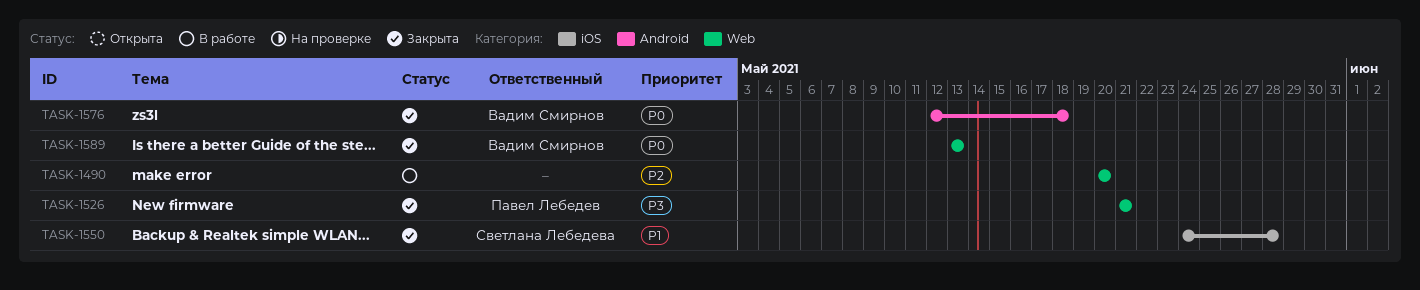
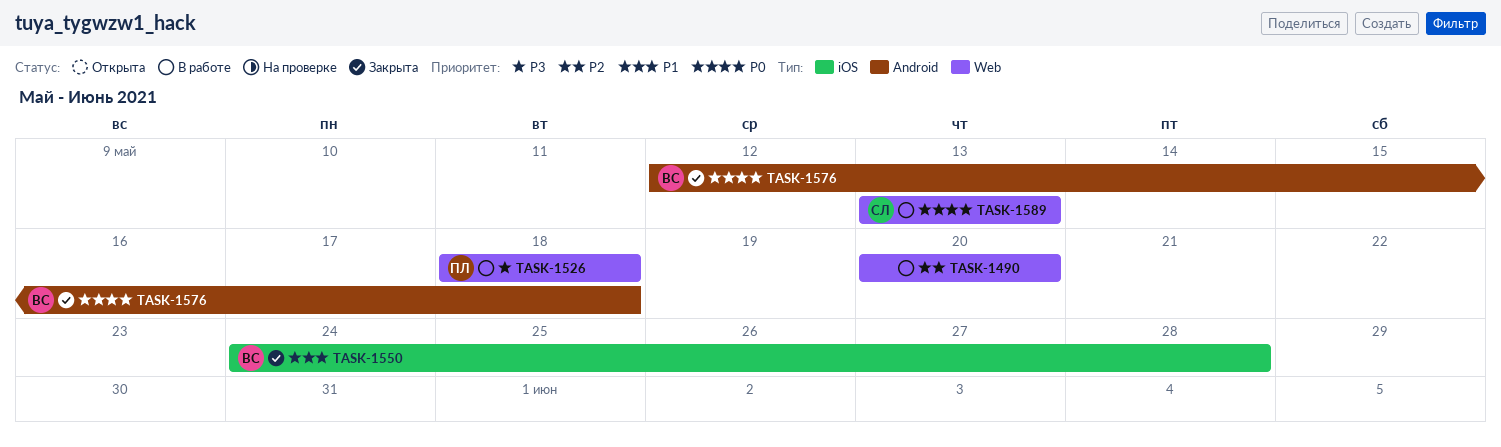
TASK-1526, status: Закрыта -> В работе
TASK-1526, start: May 21 -> May 18
TASK-1526, due: May 21 -> May 18
TASK-1550, owner: Светлана Лебедева -> Вадим Смирнов
TASK-1589, status: Закрыта -> В работе
TASK-1589, owner: Вадим Смирнов -> Светлана Лебедева

